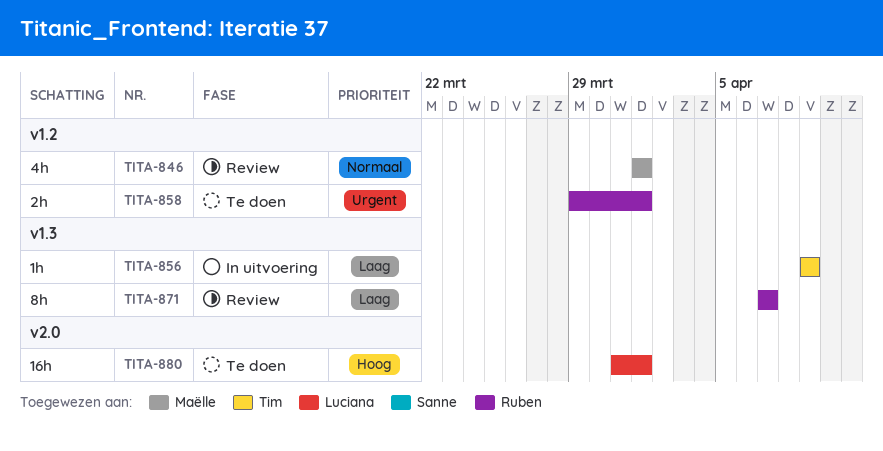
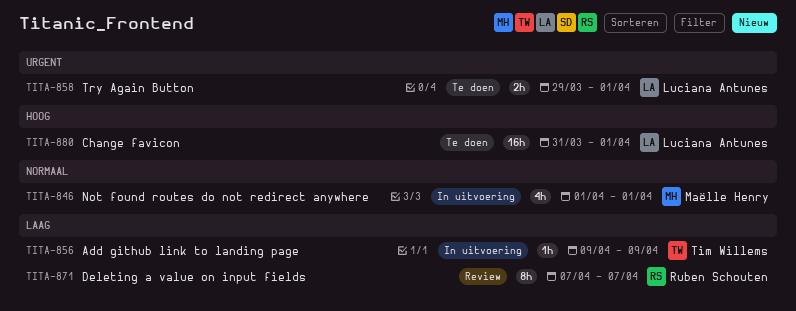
TITA-846, status: Review -> In uitvoering
TITA-858, owner: Ruben Schouten -> Luciana Antunes

